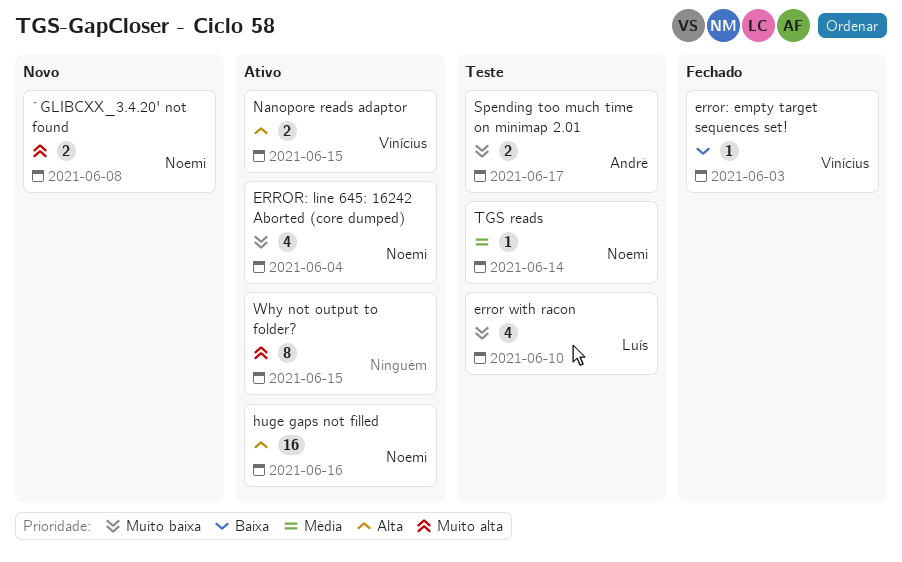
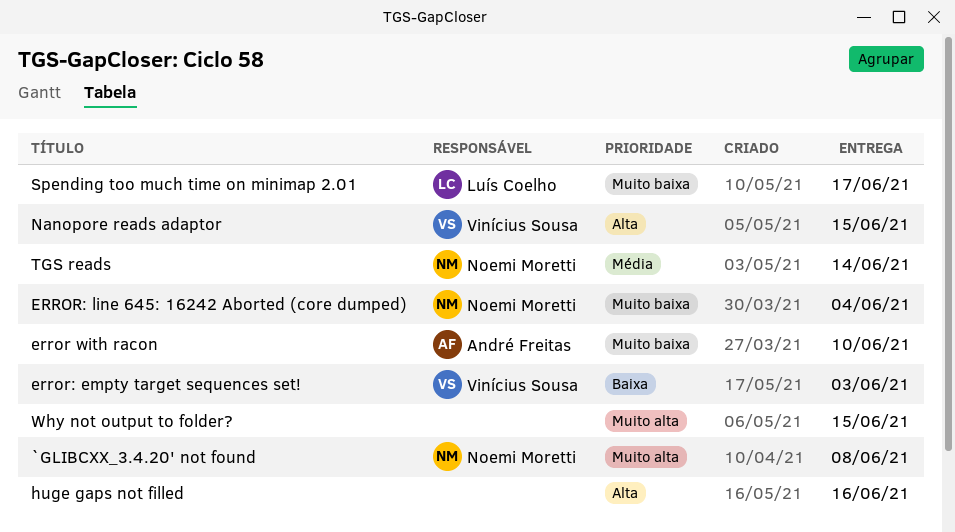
error with racon, owner: Luís Coelho -> André Freitas
huge gaps not filled, owner: Noemi Moretti -> none
Spending too much time on minimap 2.01, owner: André Freitas -> Luís Coelho

